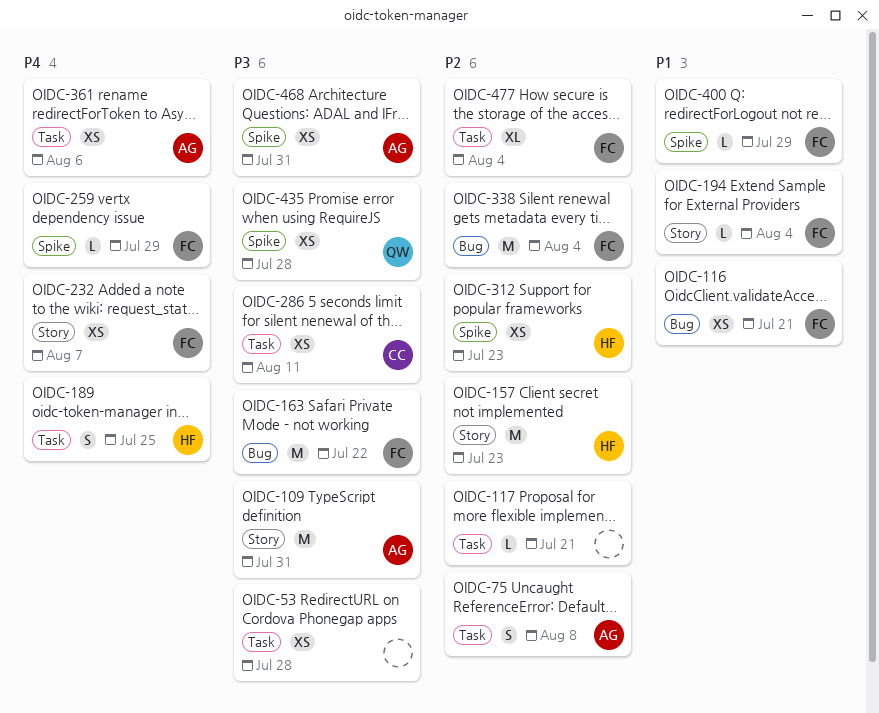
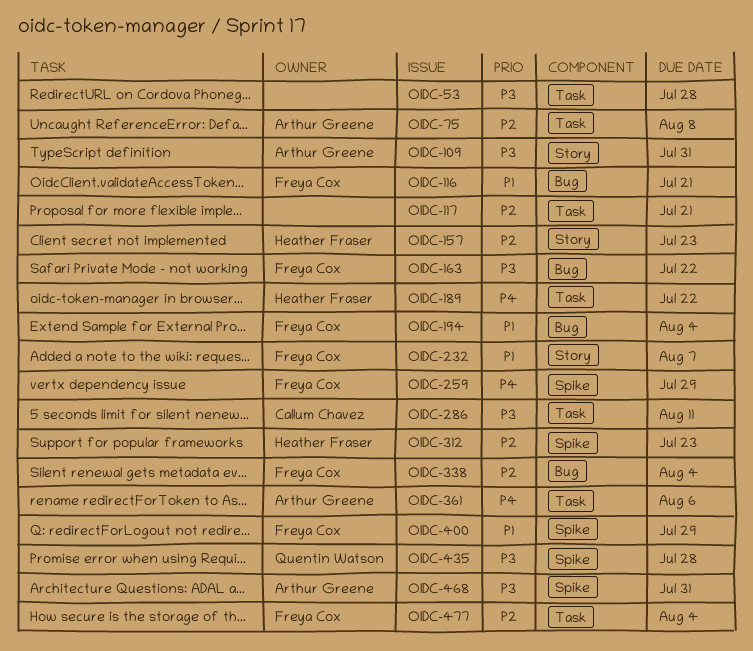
OIDC-189, due: Jul 25 -> Jul 22
OIDC-194, label: Story -> Bug
OIDC-232, priority: P4 -> P1

